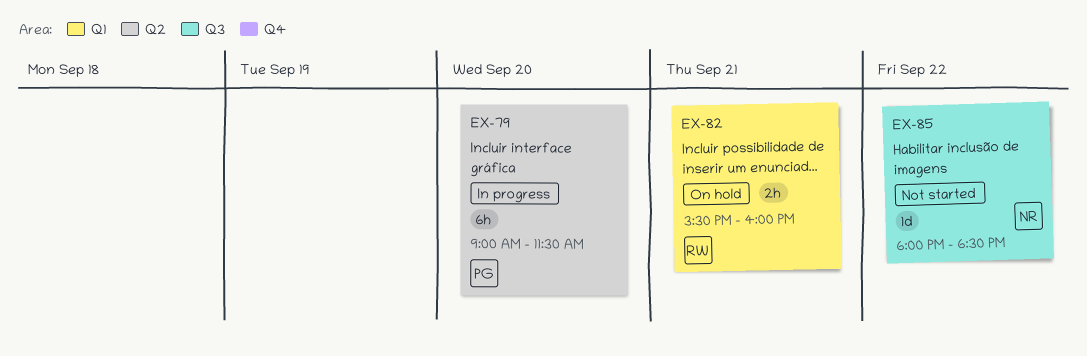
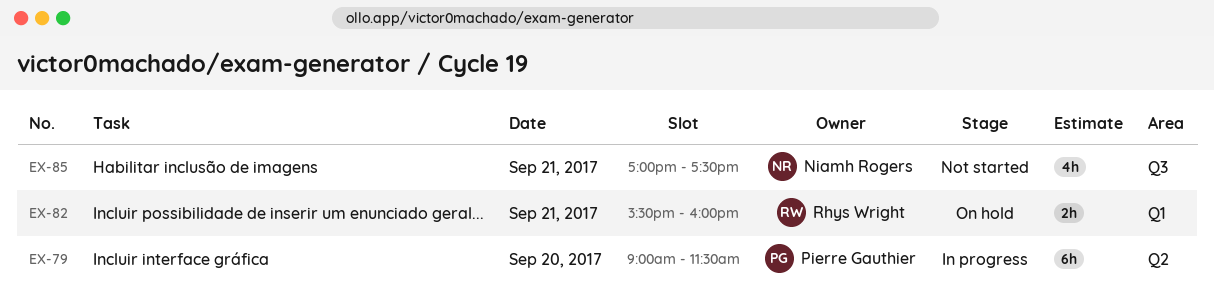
EX-85, estimate: 1d -> 4h
EX-85, day: Sep 22 -> Sep 21
EX-85, begins: 18:00 -> 17:00
EX-85, ends: 18:30 -> 17:30

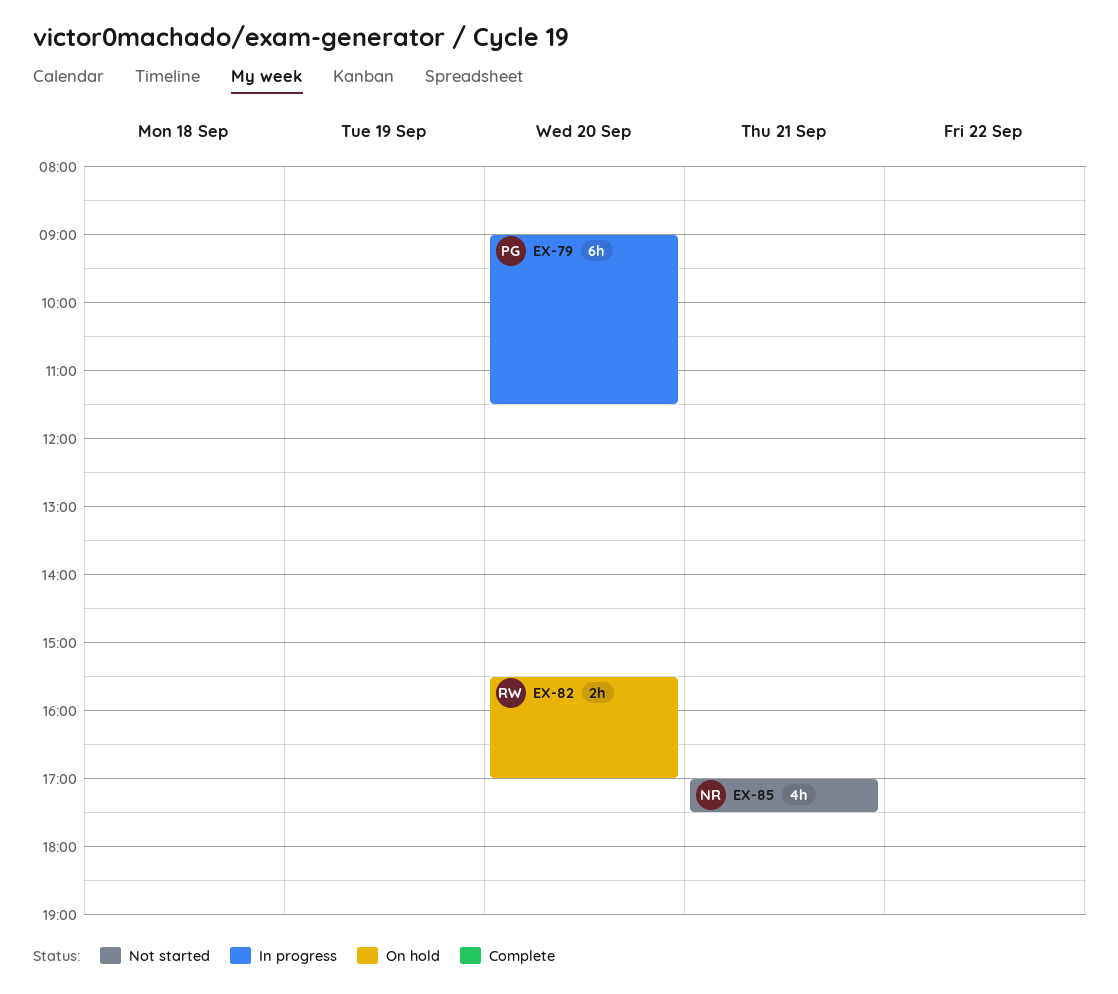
EX-82, day: Sep 21 -> Sep 20
EX-82, ends: 16:00 -> 17:00

